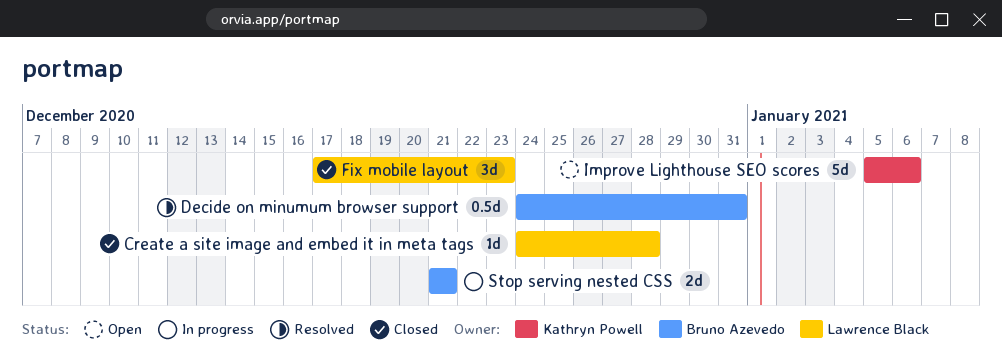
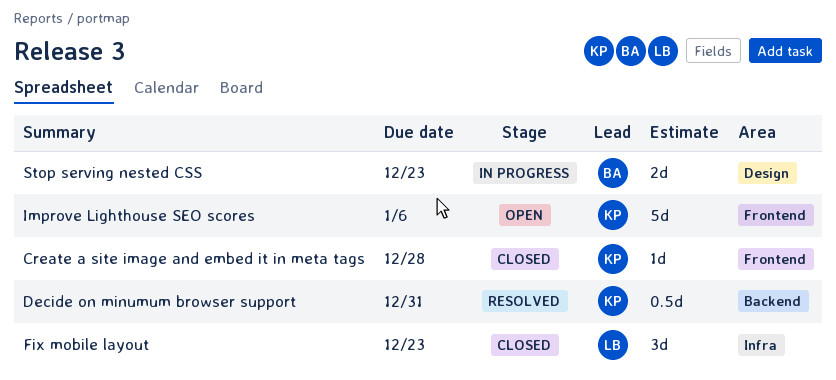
Create a site image and embed it in meta tags, owner: Lawrence Black -> Kathryn Powell
Decide on minumum browser support, owner: Bruno Azevedo -> Kathryn Powell
Stop serving nested CSS, due: Dec 21 -> Dec 23

